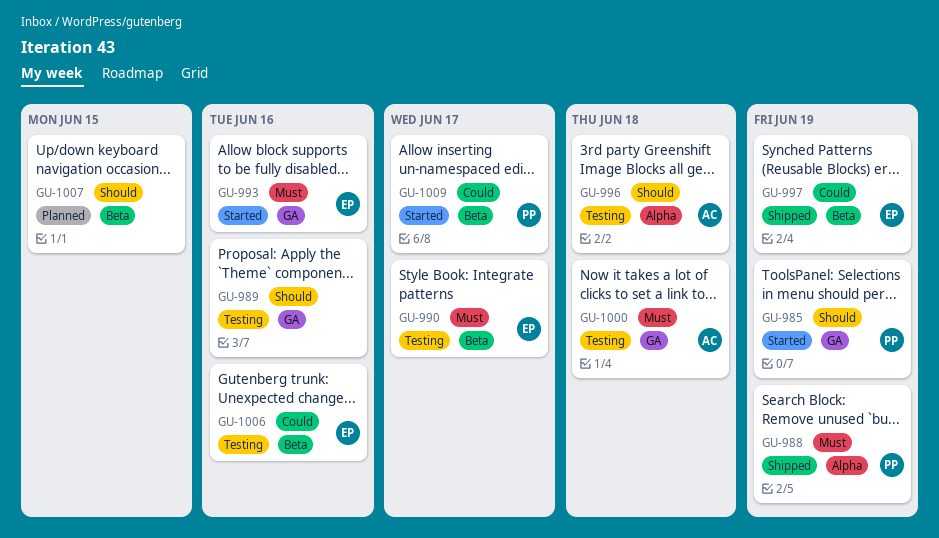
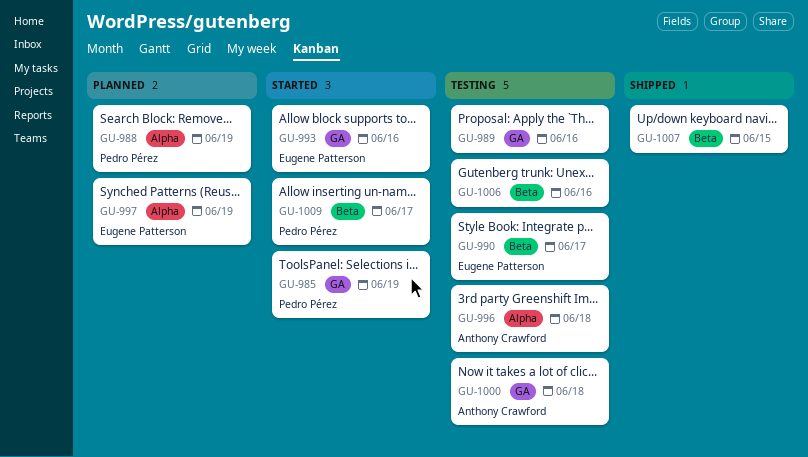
GU-988, status: Shipped -> Planned
GU-997, status: Shipped -> Planned
GU-997, label: Beta -> Alpha
GU-1006, owner: Eugene Patterson -> none
GU-1007, status: Planned -> Shipped

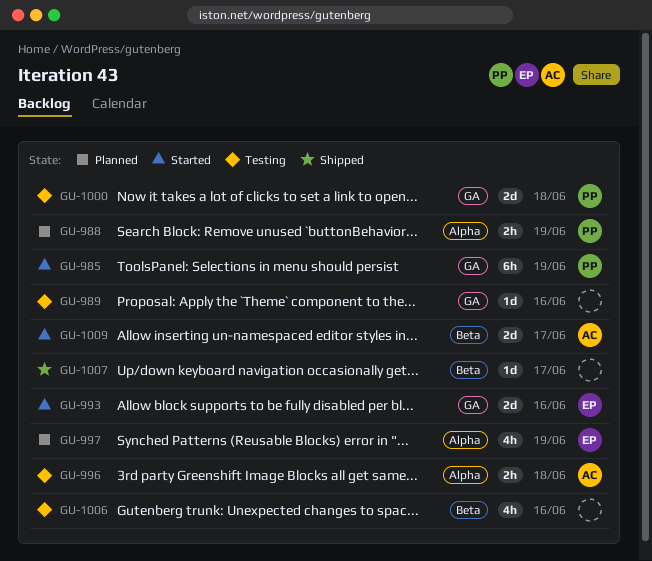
GU-990: present -> none
GU-1000, owner: Anthony Crawford -> Pedro Pérez
GU-1007, due: Jun 15 -> Jun 17
GU-1009, owner: Pedro Pérez -> Anthony Crawford

